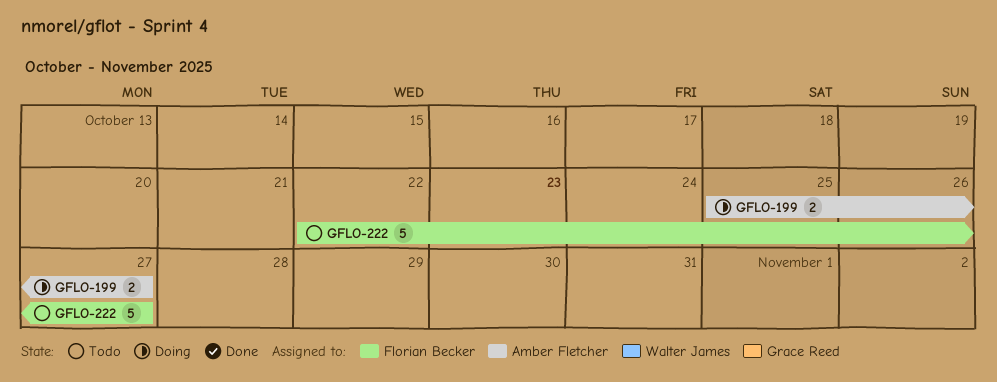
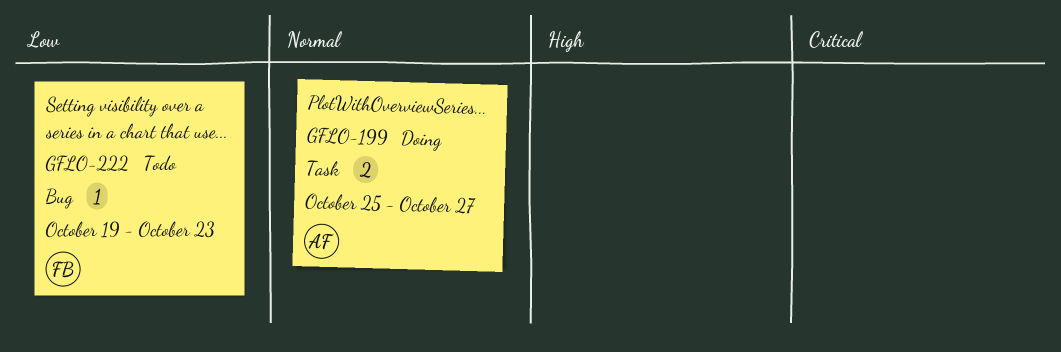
GFLO-222, estimate: 5 -> 1
GFLO-222, start: Oct 22 -> Oct 19
GFLO-222, due: Oct 27 -> Oct 23

